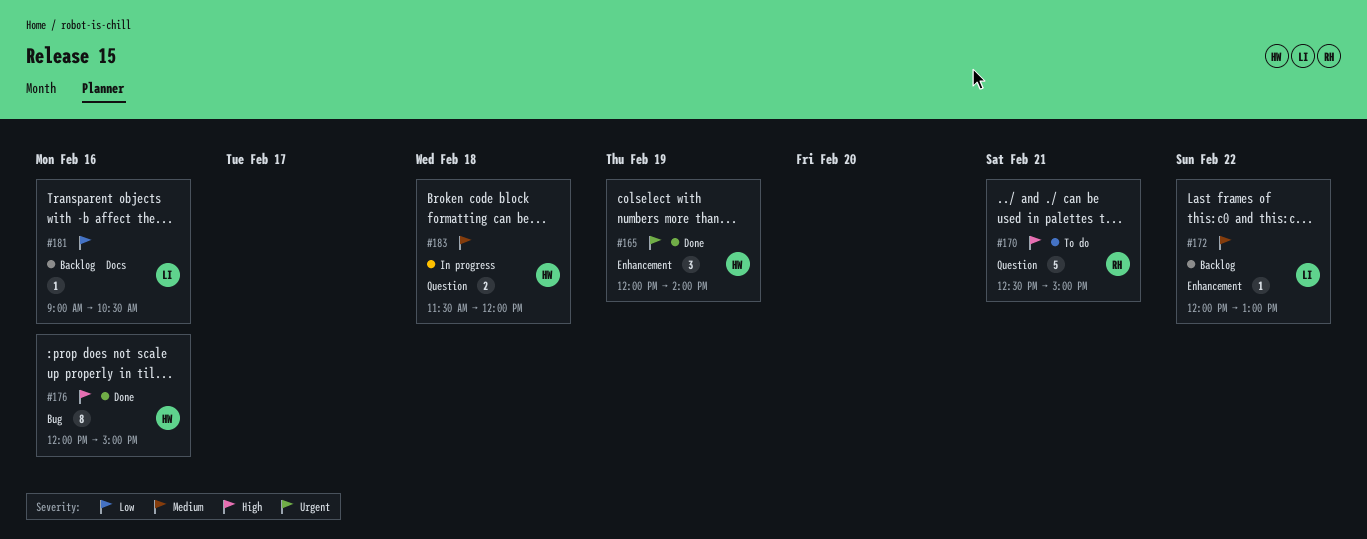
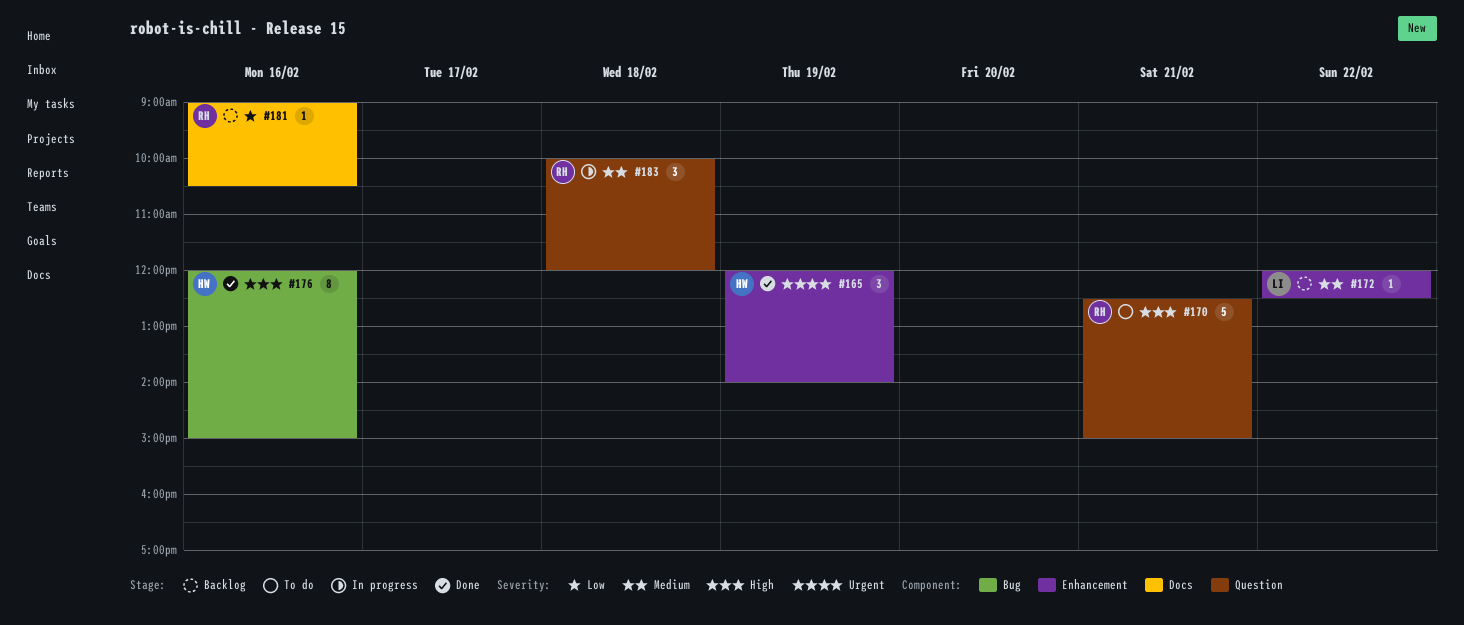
#172, ends: 13:00 -> 12:30
#181, owner: LI -> RH
#183, owner: HW -> RH
#183, estimate: 2 -> 3
#183, begins: 11:30 -> 10:00

